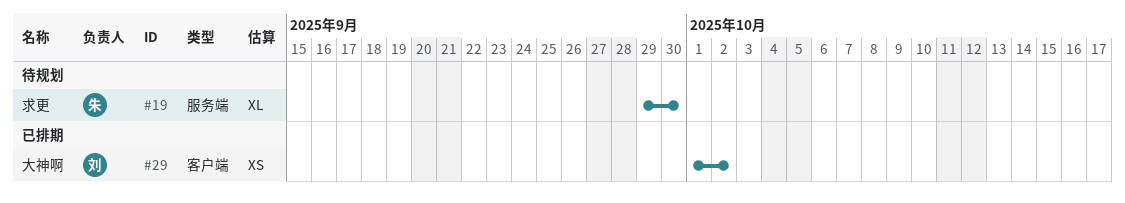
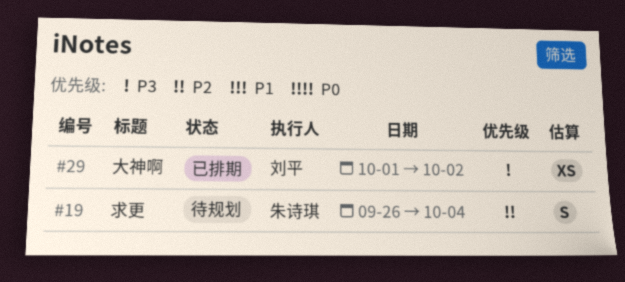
#19, estimate: XL -> S
#19, start: Sep 29 -> Sep 26
#19, due: Sep 30 -> Oct 4

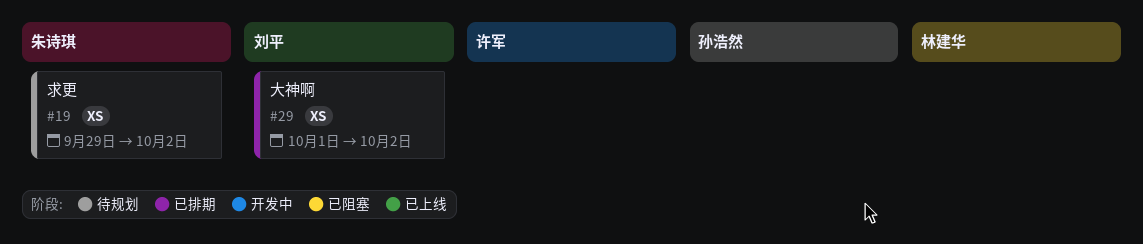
#19, estimate: S -> XS
#19, start: Sep 26 -> Sep 29
#19, due: Oct 4 -> Oct 2

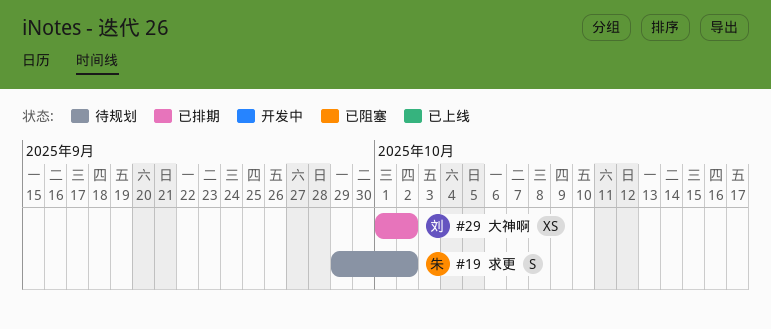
#19, estimate: XS -> S

